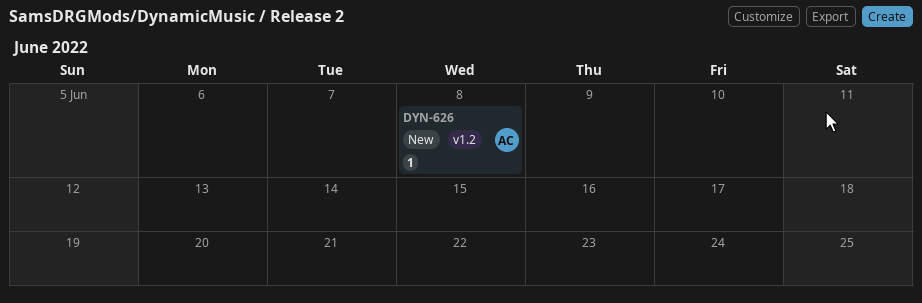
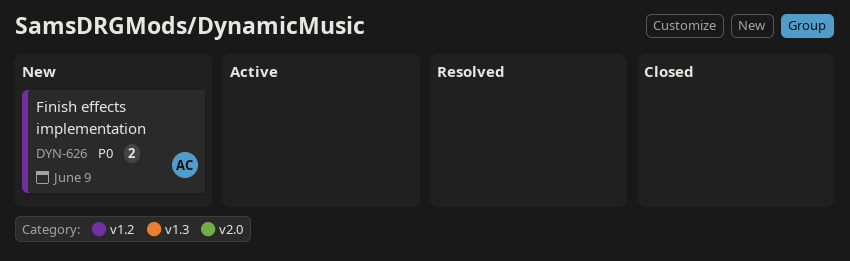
DYN-626, estimate: 1 -> 2
DYN-626, due: Jun 8 -> Jun 9

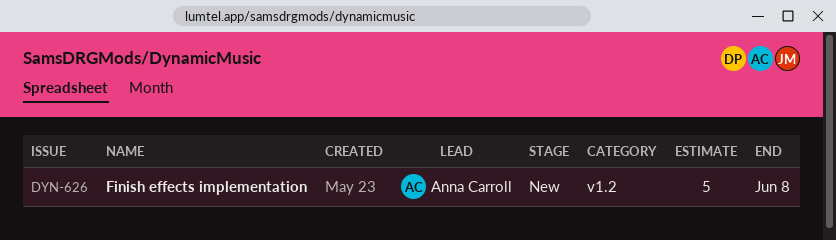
DYN-626, estimate: 2 -> 5
DYN-626, due: Jun 9 -> Jun 8

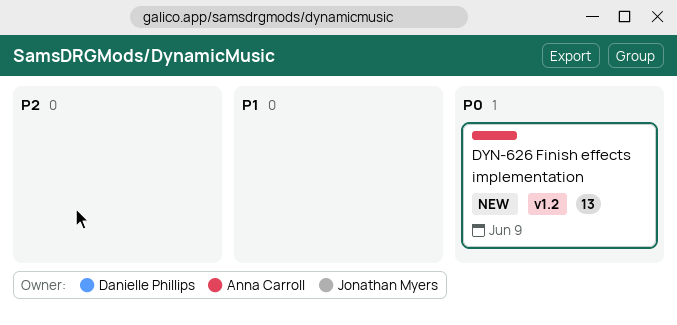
DYN-626, estimate: 5 -> 13
DYN-626, due: Jun 8 -> Jun 9

